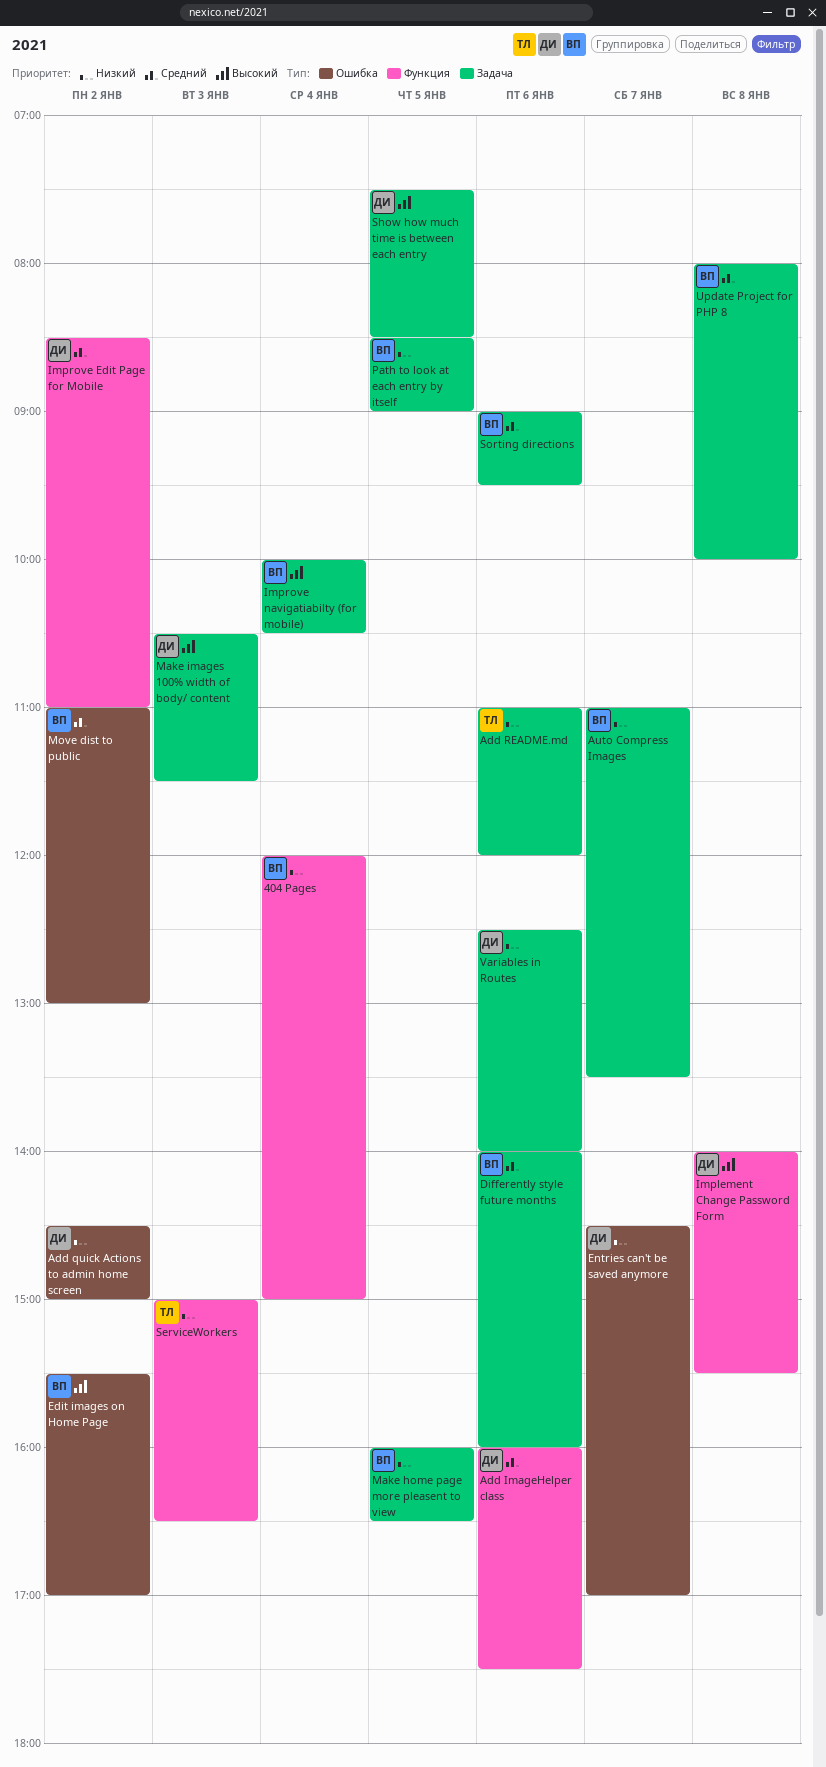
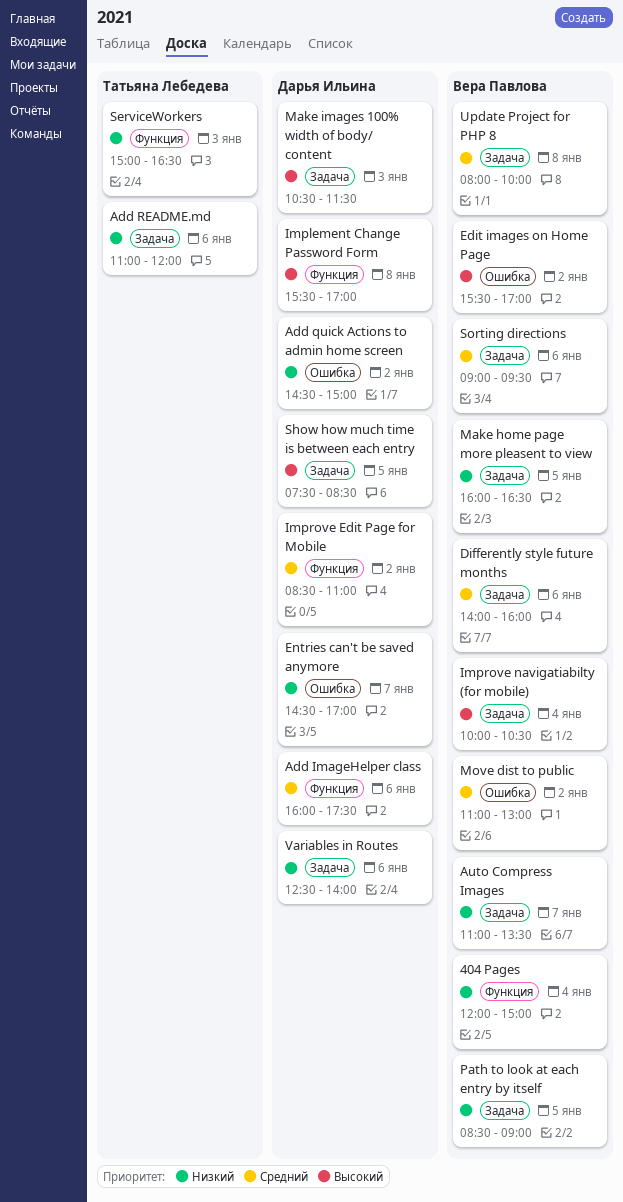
Implement Change Password Form, begins: 14:00 -> 15:30
Implement Change Password Form, ends: 15:30 -> 17:00

